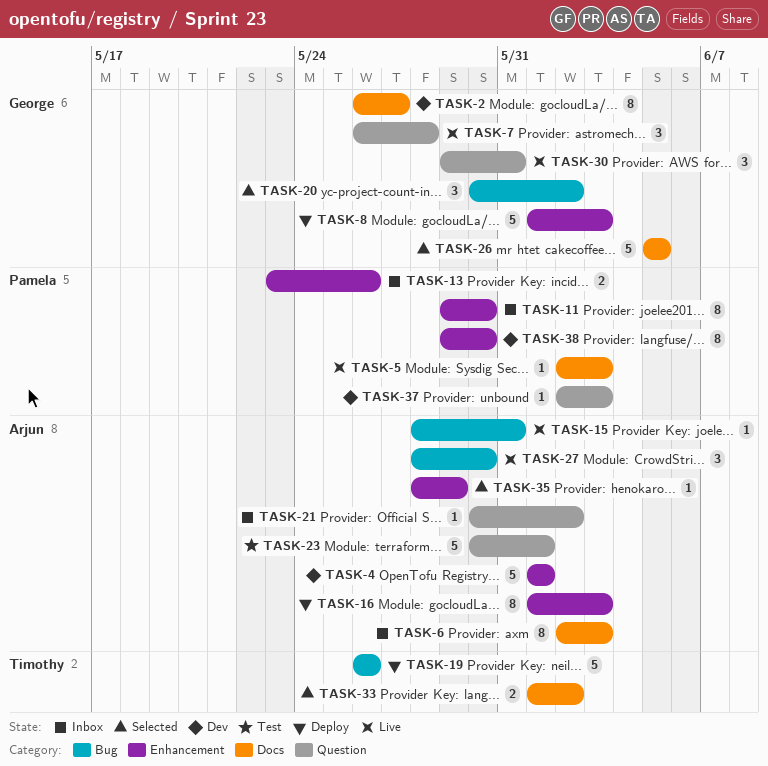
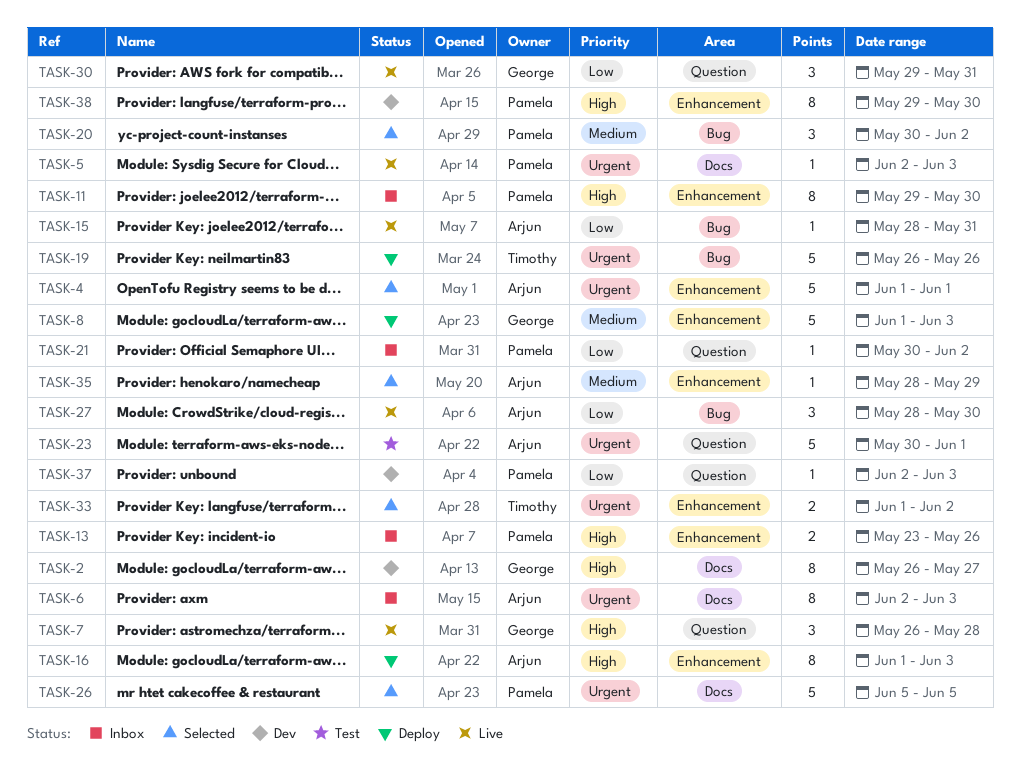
TASK-4, status: Dev -> Selected
TASK-20, owner: George -> Pamela
TASK-21, owner: Arjun -> Pamela
TASK-26, owner: George -> Pamela
TASK-33, label: Docs -> Enhancement

